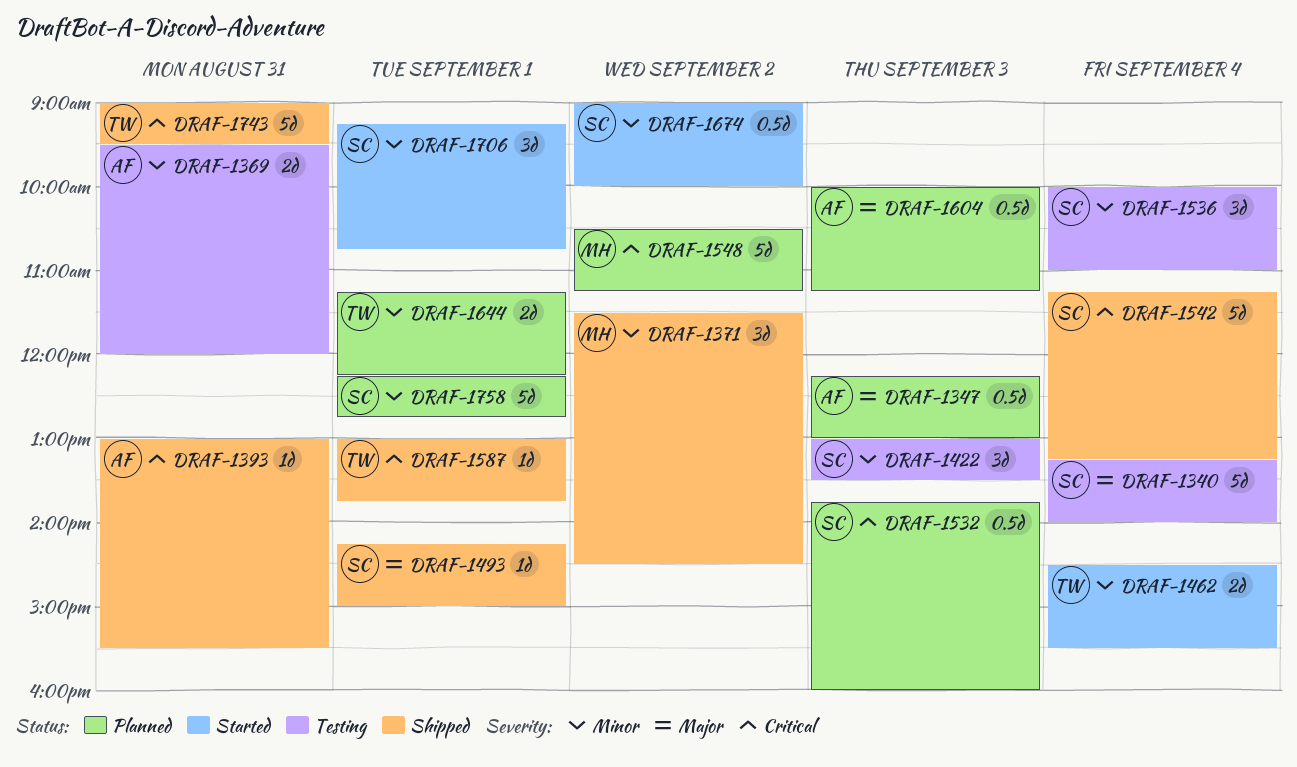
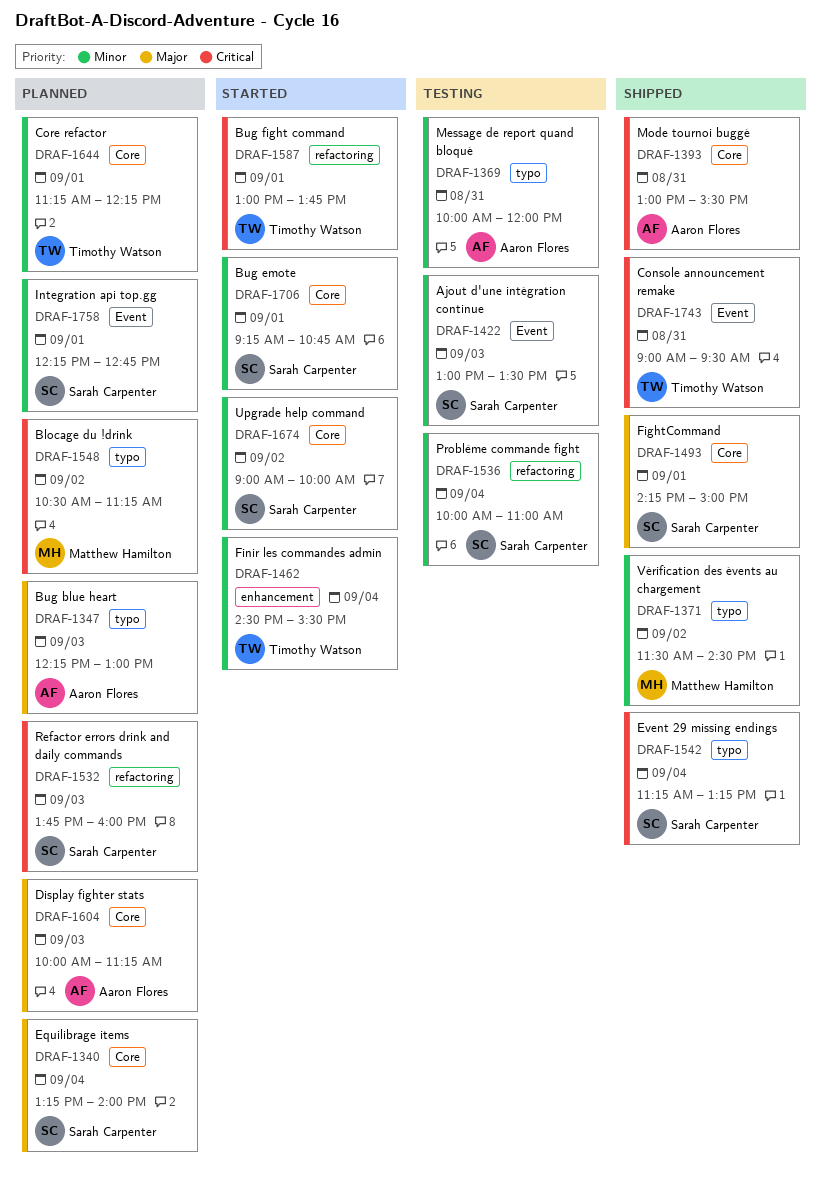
DRAF-1340, status: Testing -> Planned
DRAF-1369, begins: 09:30 -> 10:00
DRAF-1587, status: Shipped -> Started

